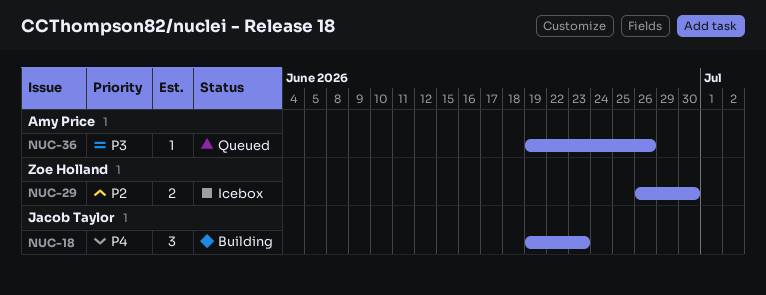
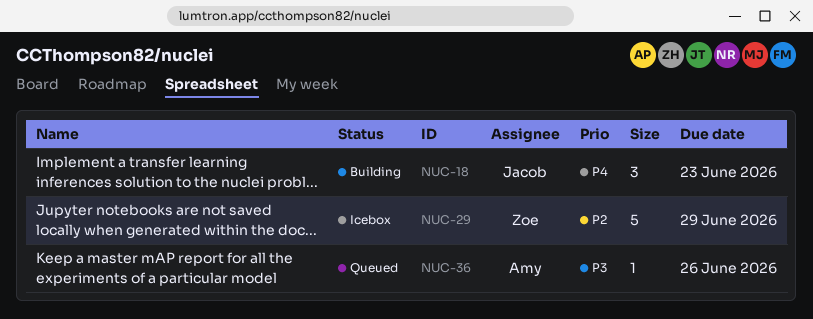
NUC-29, estimate: 2 -> 5
NUC-29, due: Jun 30 -> Jun 29

